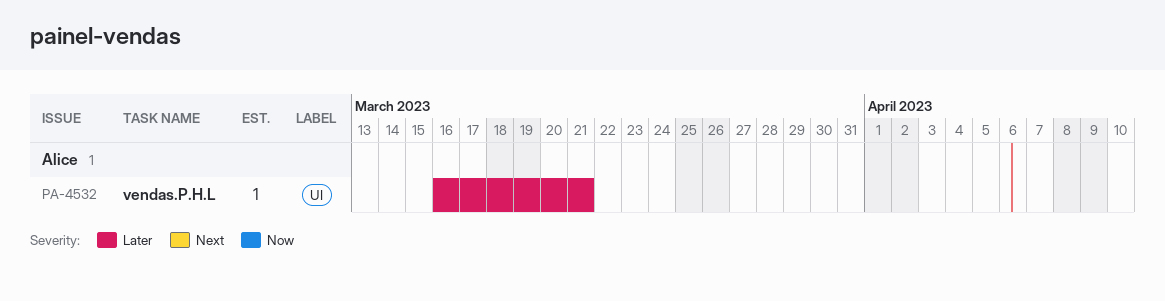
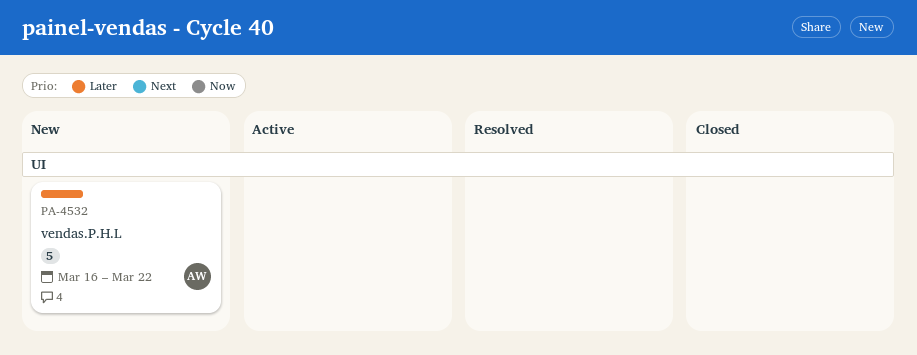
PA-4532, estimate: 1 -> 5
PA-4532, due: Mar 21 -> Mar 22

